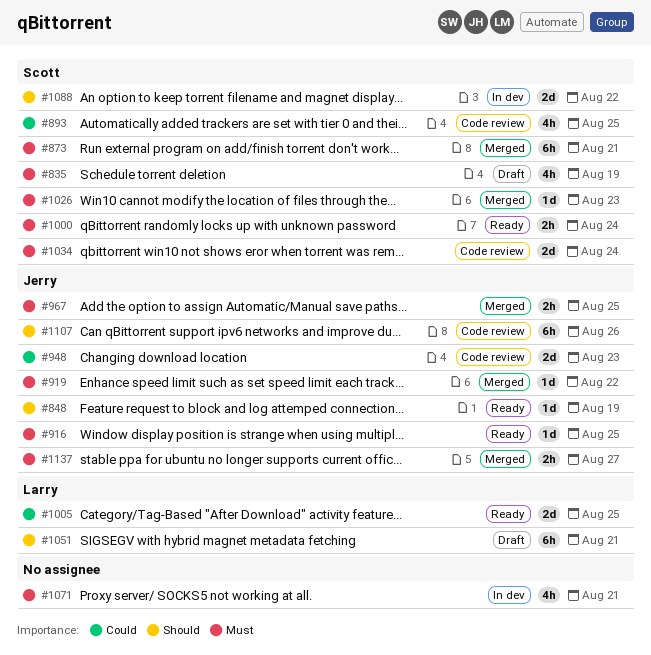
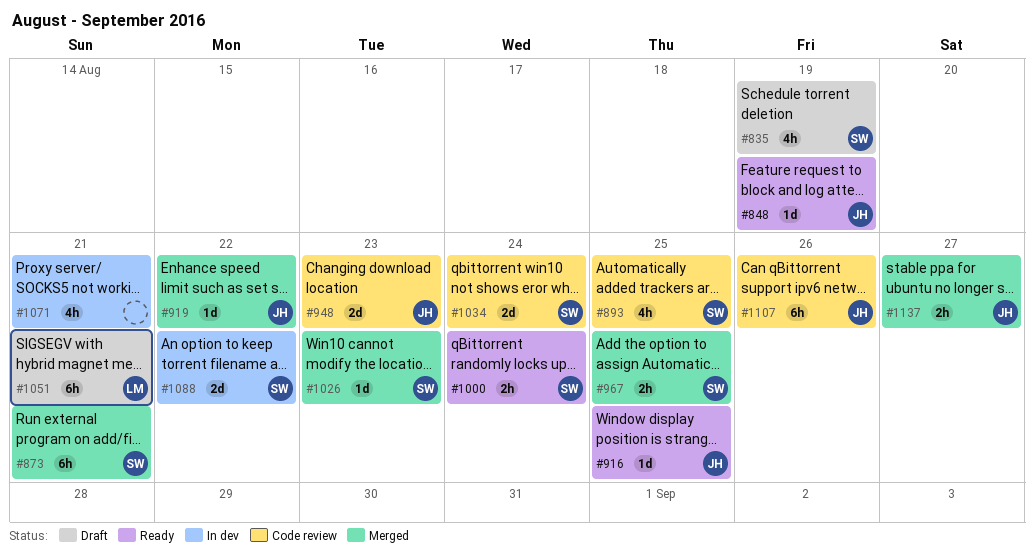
#967, owner: Jerry -> Scott
#1005: present -> none

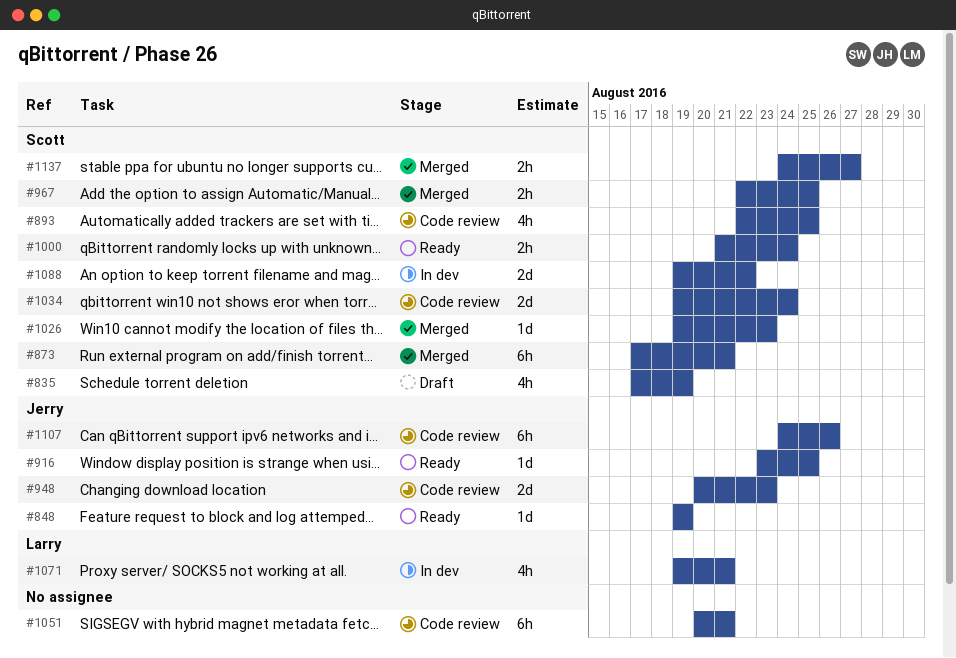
#919: present -> none
#1051, status: Draft -> Code review
#1051, owner: Larry -> none
#1071, owner: none -> Larry
#1137, owner: Jerry -> Scott

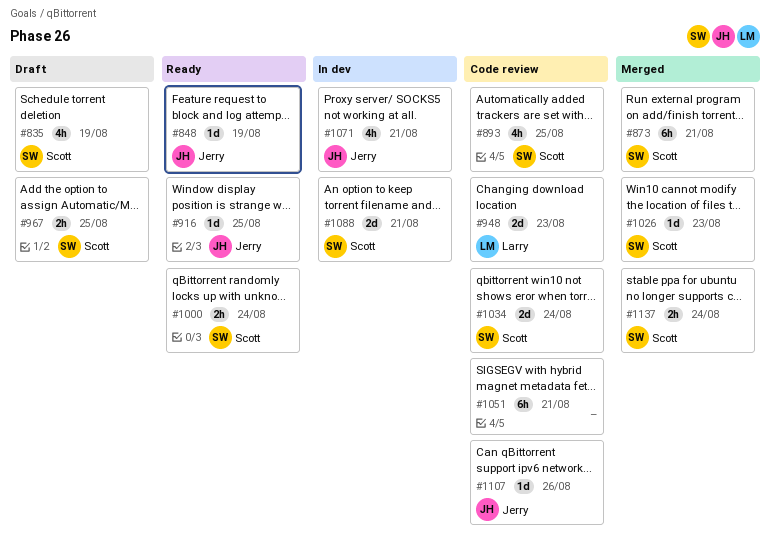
#948, owner: Jerry -> Larry
#967, status: Merged -> Draft
#1071, owner: Larry -> Jerry
#1088, due: Aug 22 -> Aug 21
#1107, estimate: 6h -> 1d
#1137, due: Aug 27 -> Aug 24

